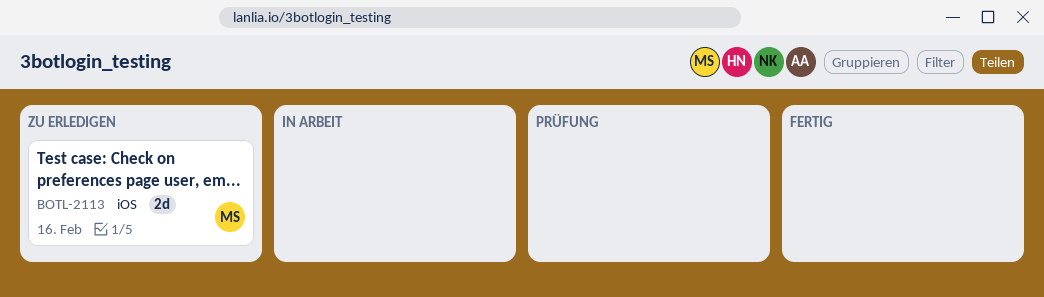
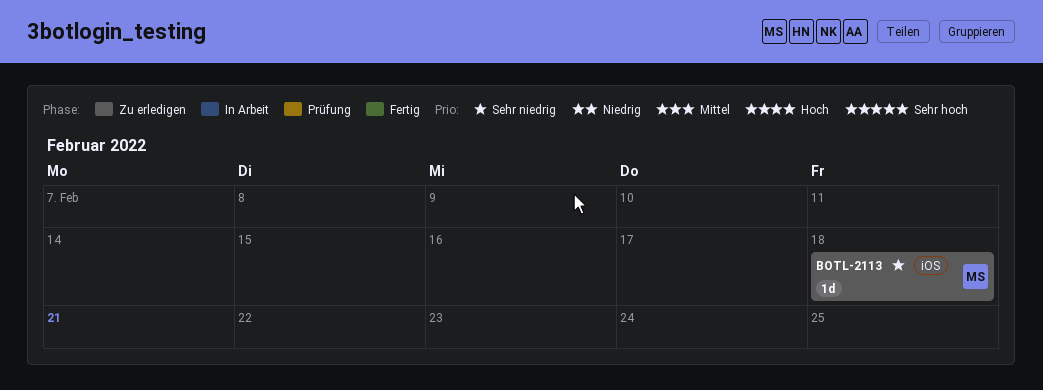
BOTL-2113, estimate: 2d -> 1d
BOTL-2113, due: Feb 16 -> Feb 18

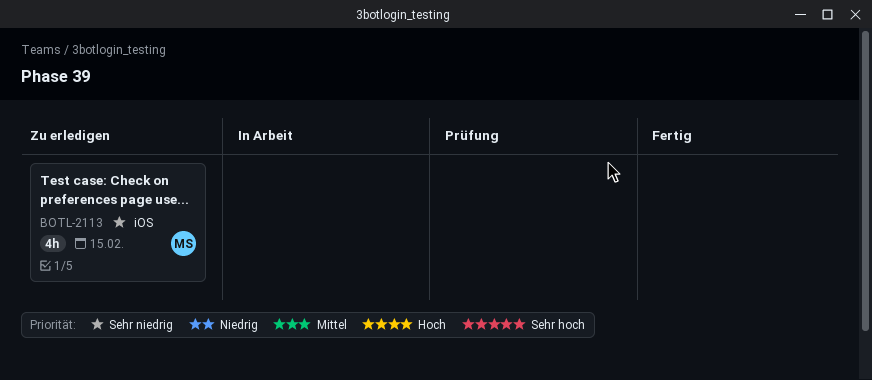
BOTL-2113, estimate: 1d -> 4h
BOTL-2113, due: Feb 18 -> Feb 15

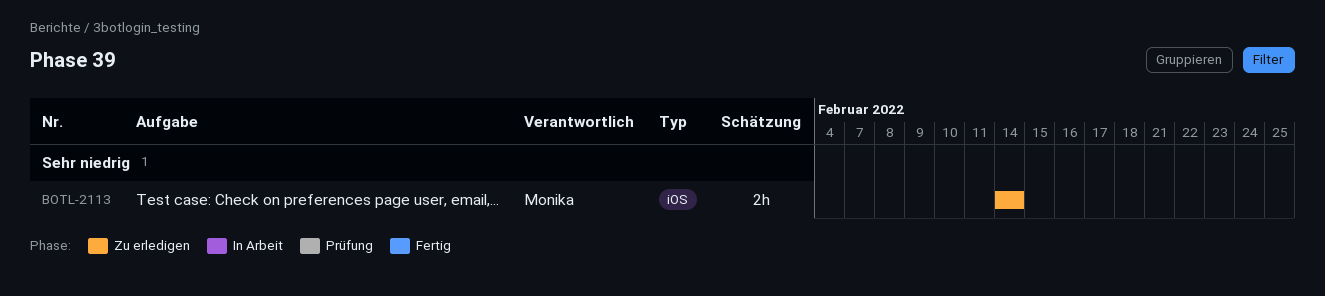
BOTL-2113, estimate: 4h -> 2h
BOTL-2113, due: Feb 15 -> Feb 14

